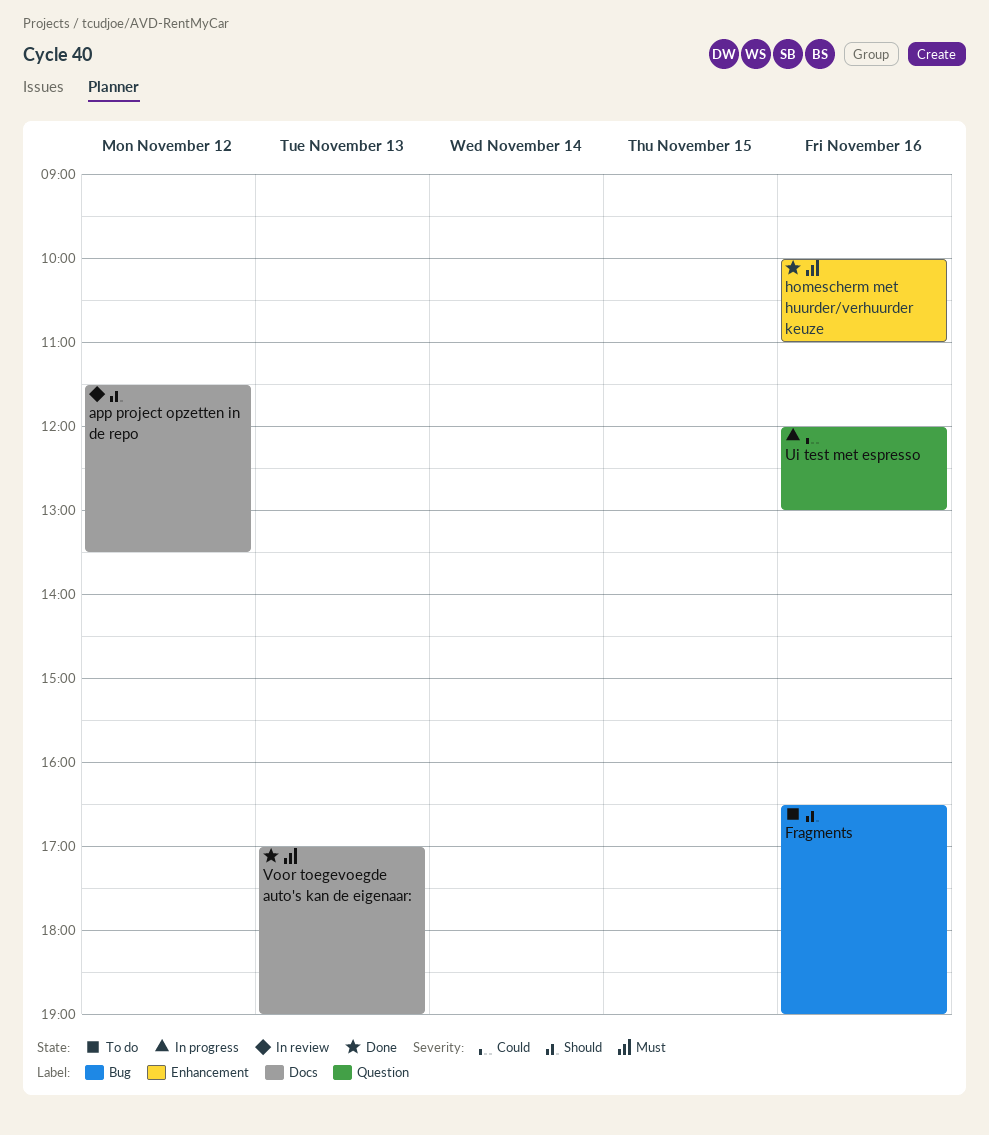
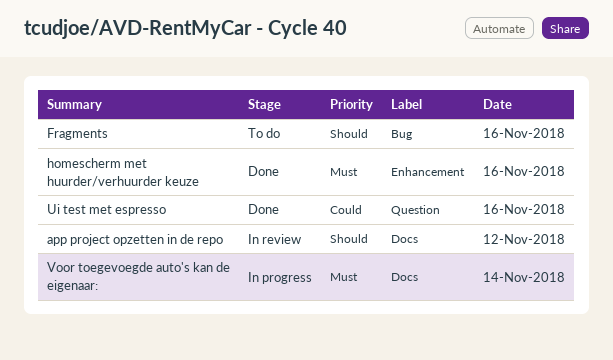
Ui test met espresso, status: In progress -> Done
Voor toegevoegde auto's kan de eigenaar:, status: Done -> In progress
Voor toegevoegde auto's kan de eigenaar:, day: Nov 13 -> Nov 14

